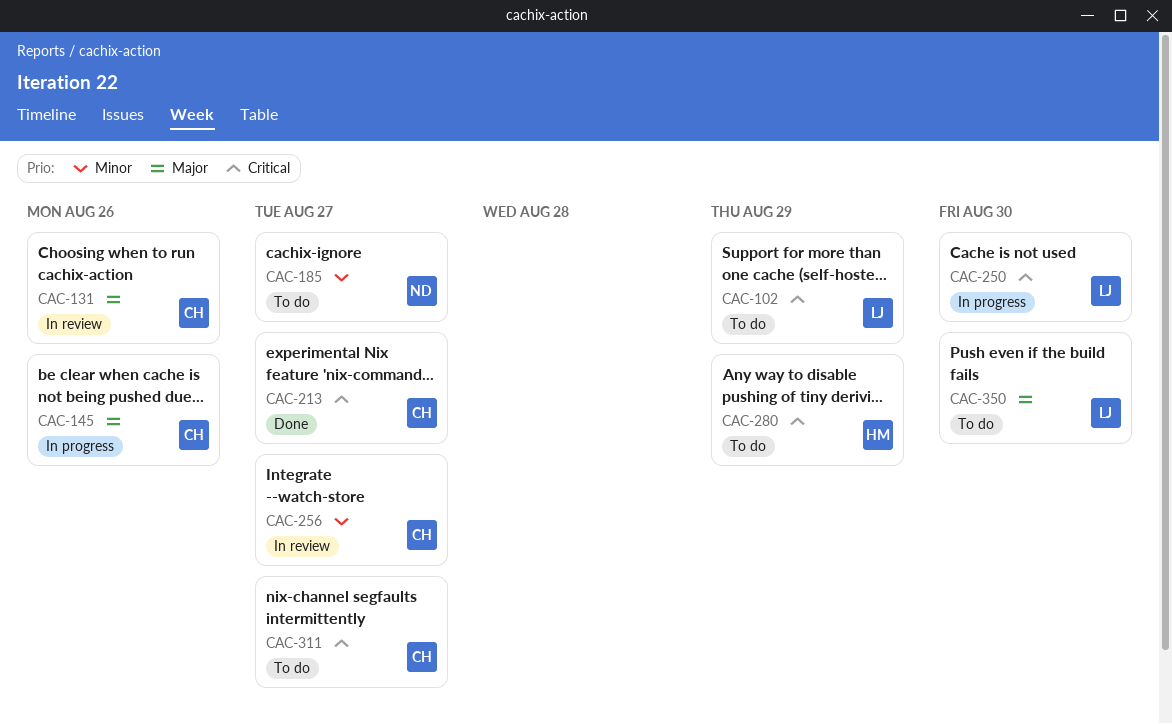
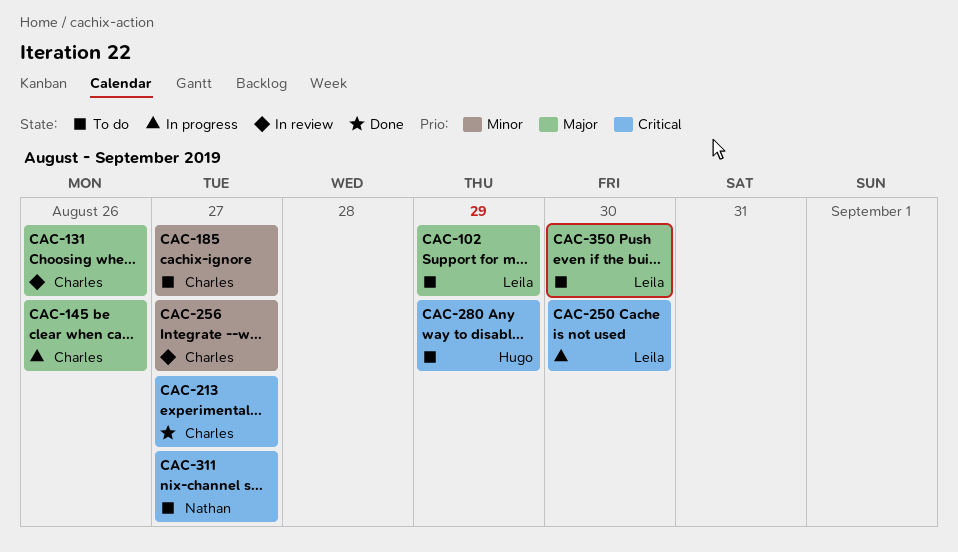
CAC-102, priority: Critical -> Major
CAC-185, owner: Nathan -> Charles
CAC-311, owner: Charles -> Nathan

